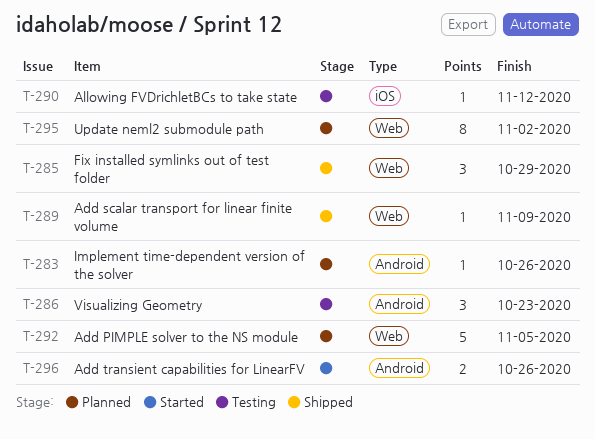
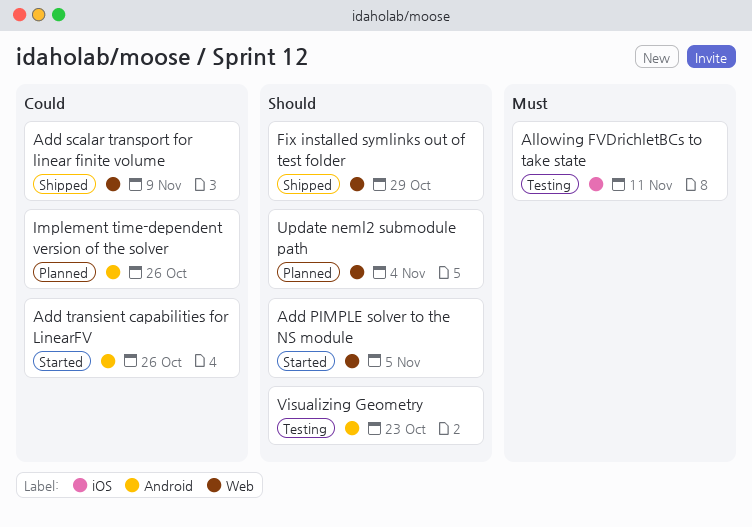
Add PIMPLE solver to the NS module, status: Planned -> Started
Allowing FVDrichletBCs to take state, due: Nov 12 -> Nov 11
Update neml2 submodule path, due: Nov 2 -> Nov 4

